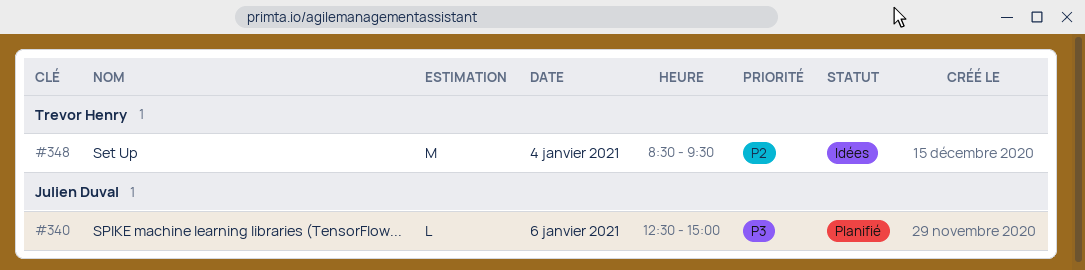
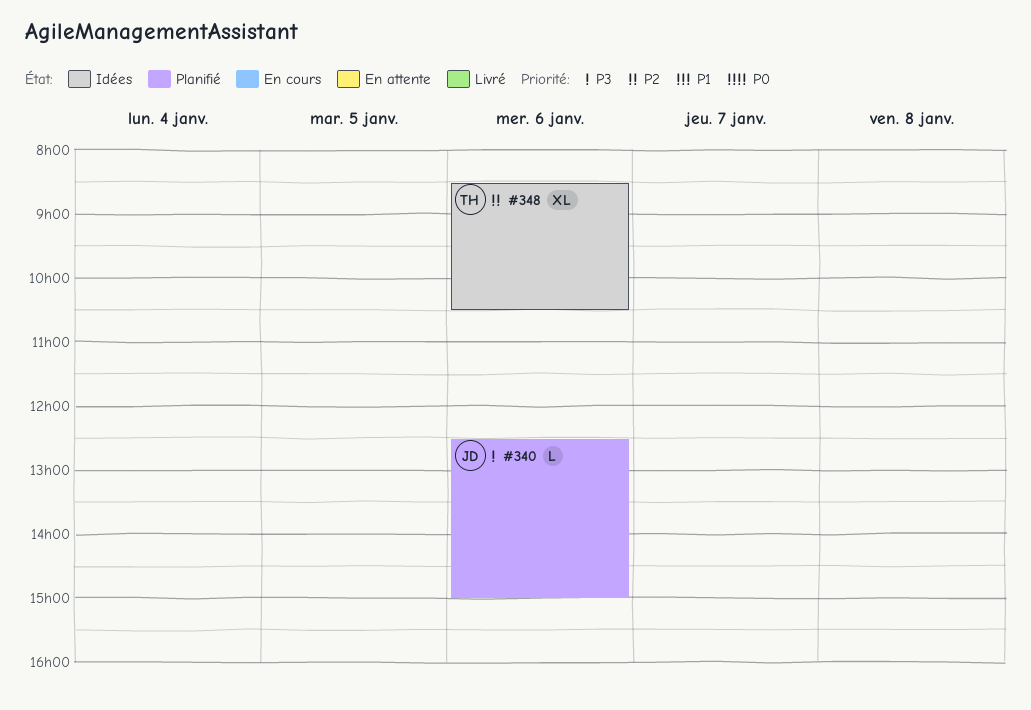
#348, estimate: M -> XL
#348, day: Jan 4 -> Jan 6
#348, ends: 09:30 -> 10:30

